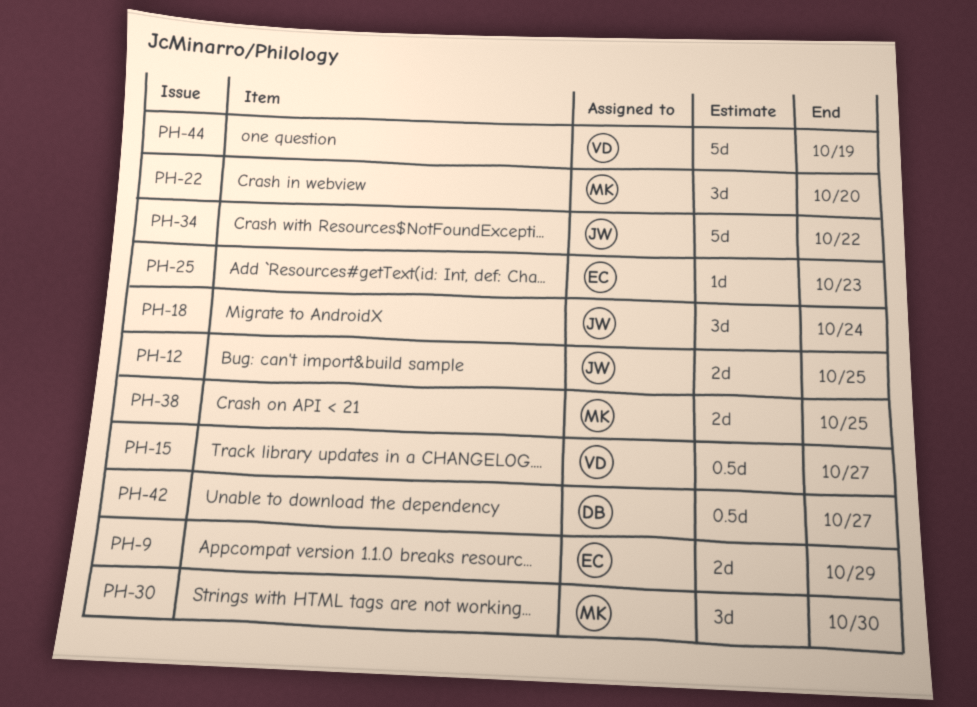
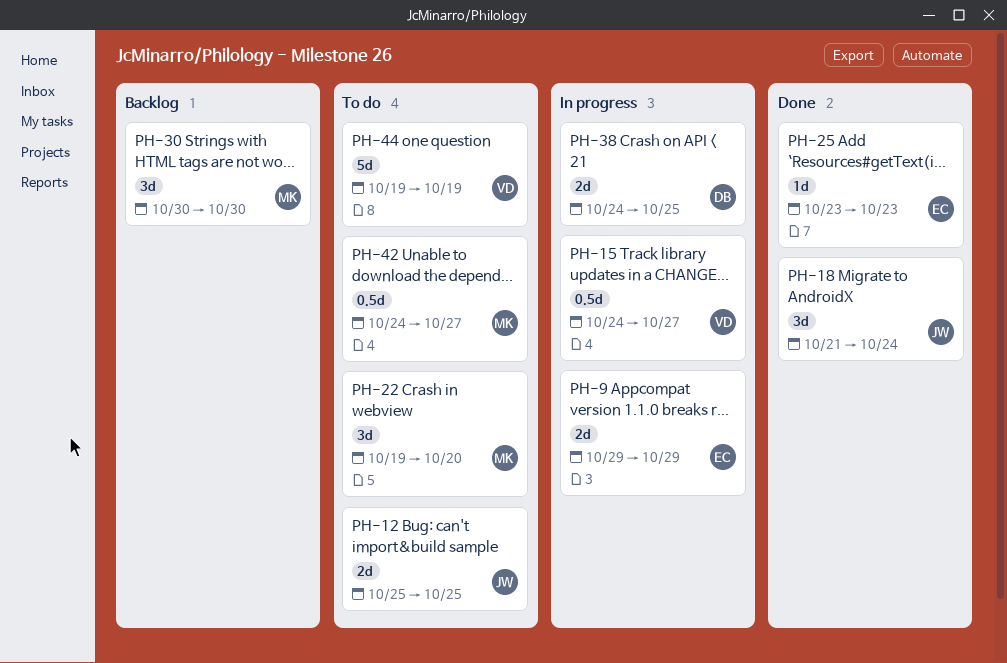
PH-34: present -> none
PH-38, owner: MK -> DB
PH-42, owner: DB -> MK

